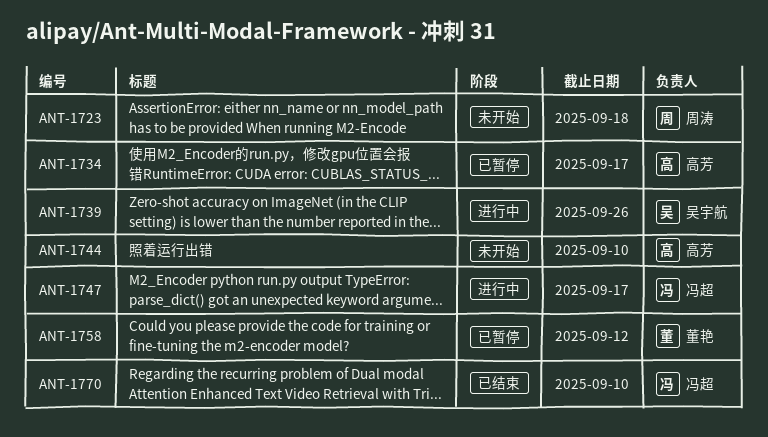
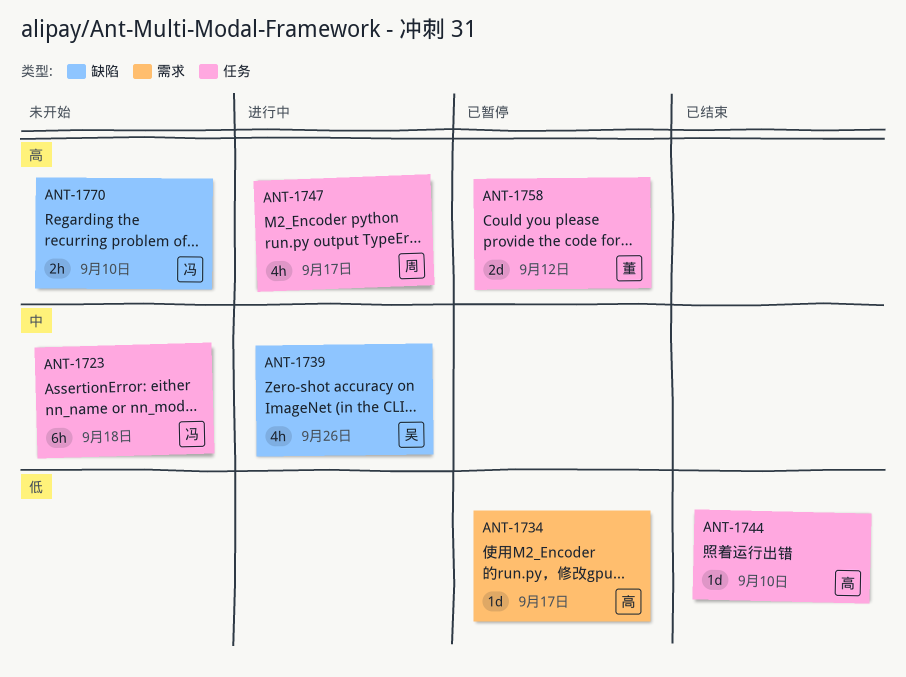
ANT-1723, owner: 周涛 -> 冯超
ANT-1744, status: 未开始 -> 已结束
ANT-1747, owner: 冯超 -> 周涛
ANT-1770, status: 已结束 -> 未开始

